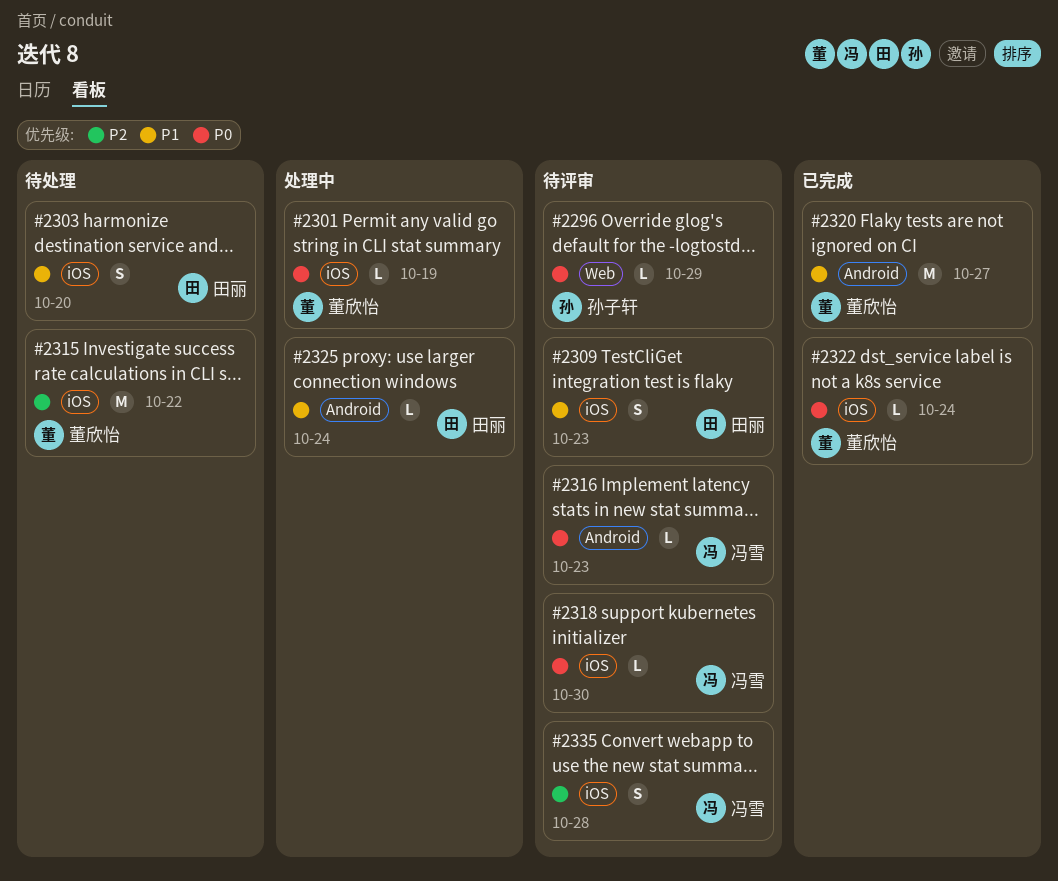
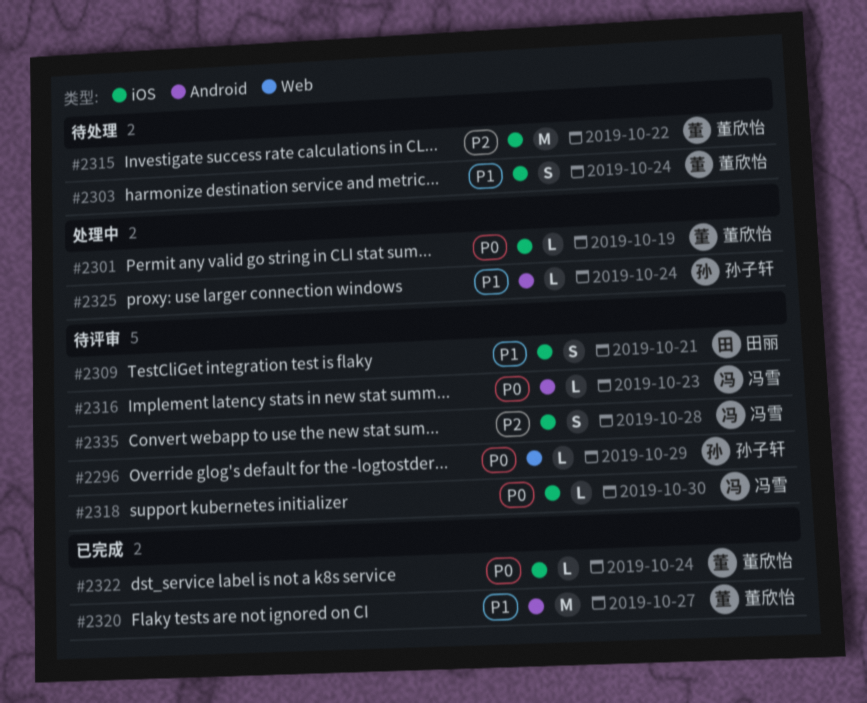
#2303, owner: 田丽 -> 董欣怡
#2303, due: Oct 20 -> Oct 24
#2309, due: Oct 23 -> Oct 21
#2325, owner: 田丽 -> 孙子轩

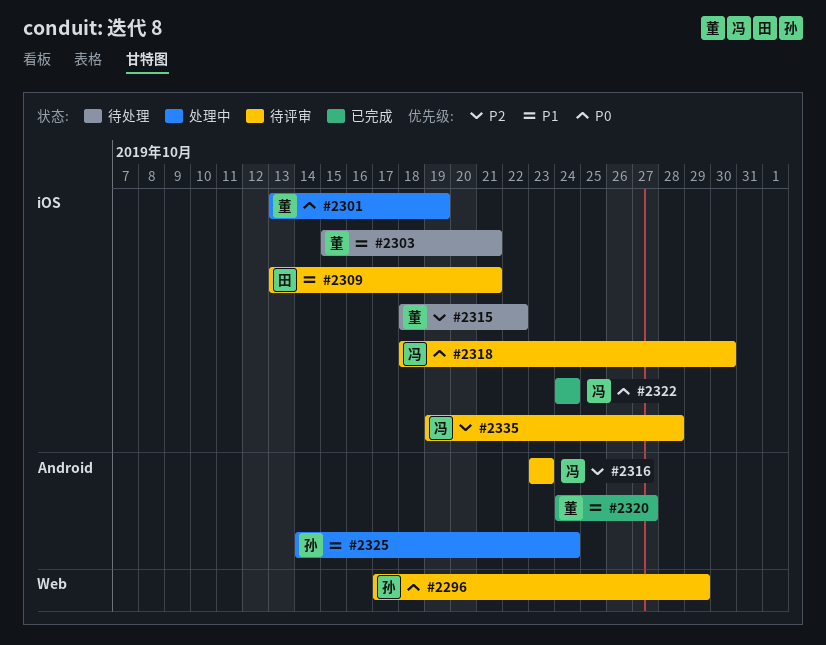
#2303, due: Oct 24 -> Oct 21
#2316, priority: P0 -> P2
#2322, owner: 董欣怡 -> 冯雪

